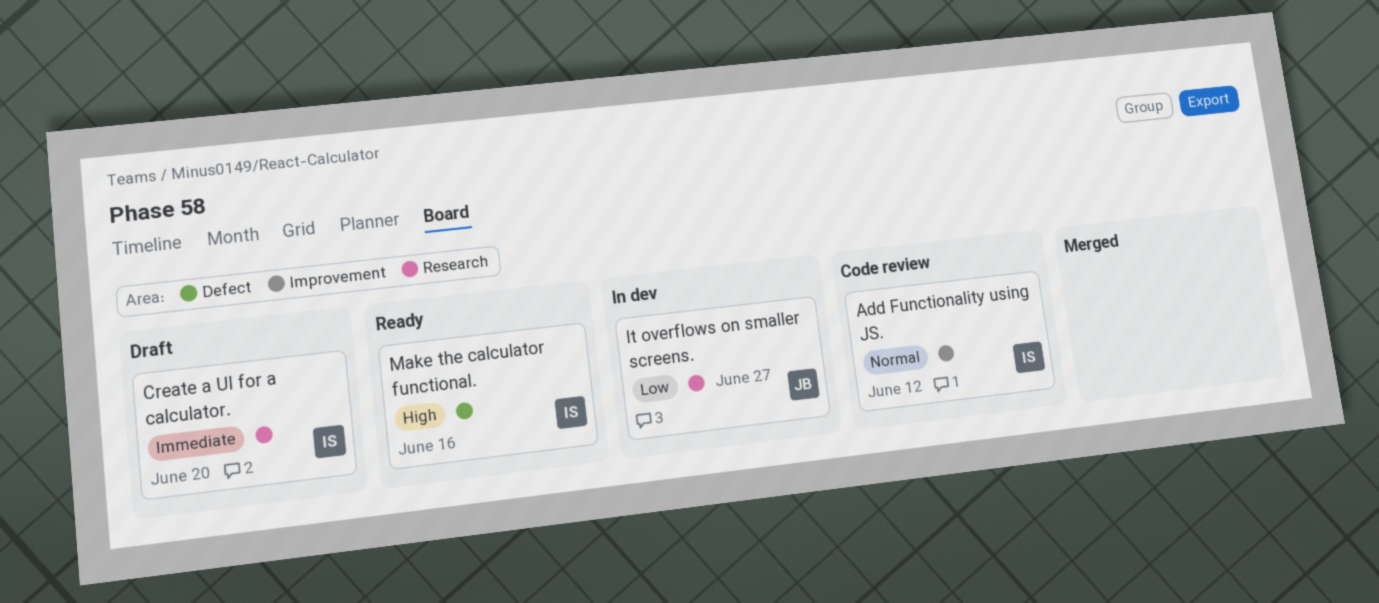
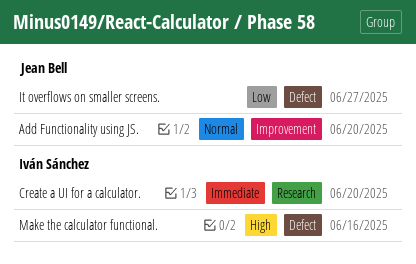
Add Functionality using JS., owner: Iván Sánchez -> Jean Bell
Add Functionality using JS., due: Jun 12 -> Jun 20
It overflows on smaller screens., label: Research -> Defect

